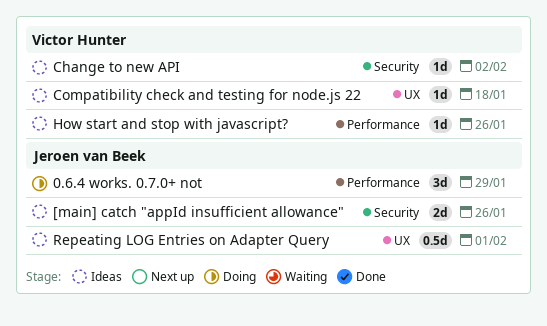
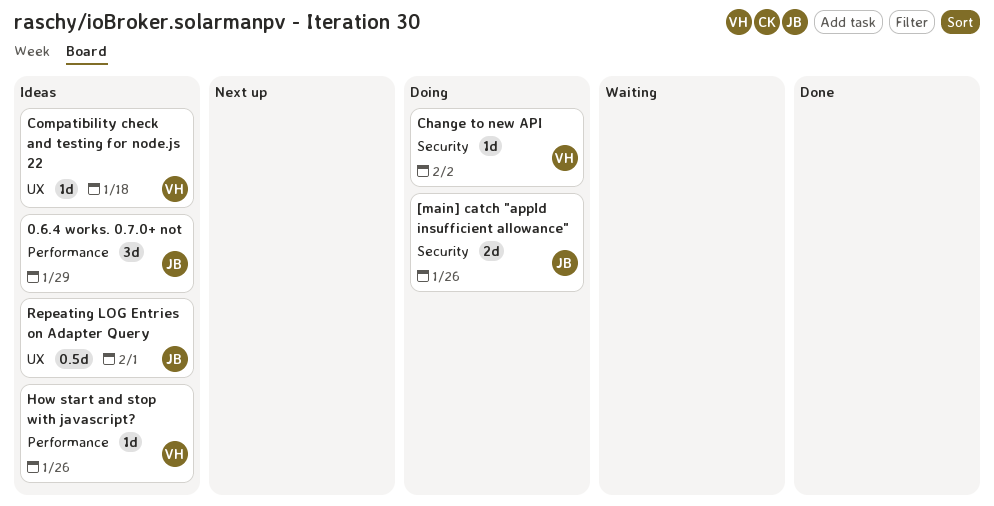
0.6.4 works. 0.7.0+ not, status: Doing -> Ideas
[main] catch "appId insufficient allowance", status: Ideas -> Doing
Change to new API, status: Ideas -> Doing

